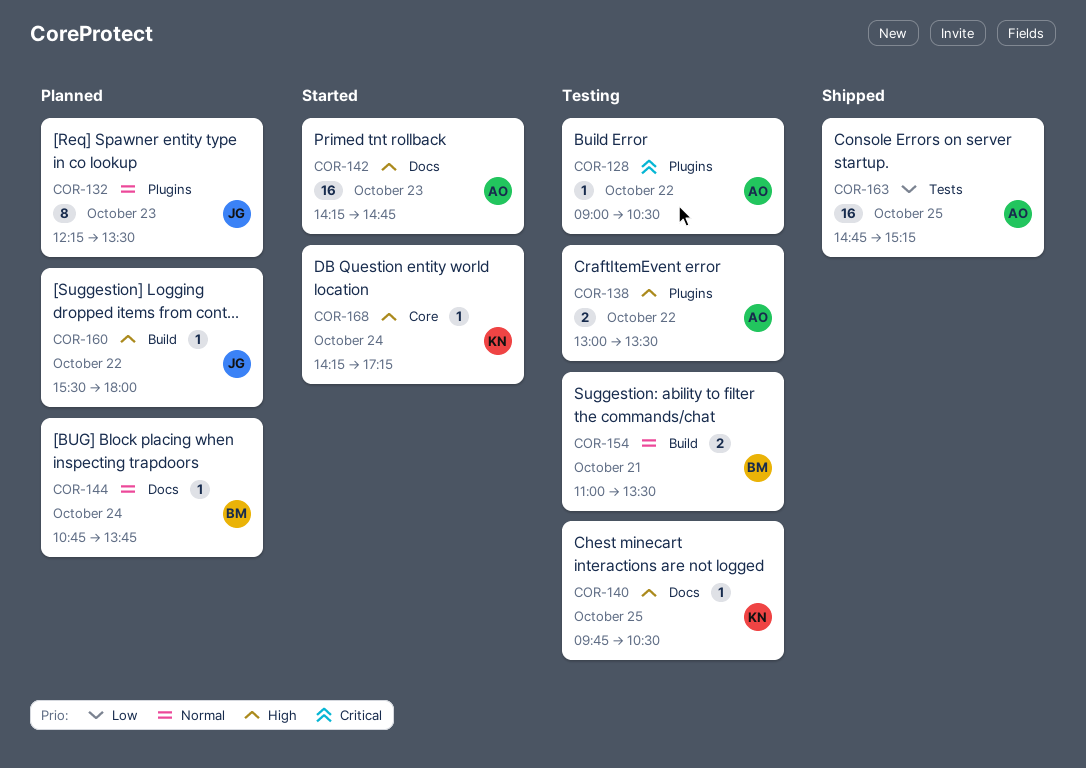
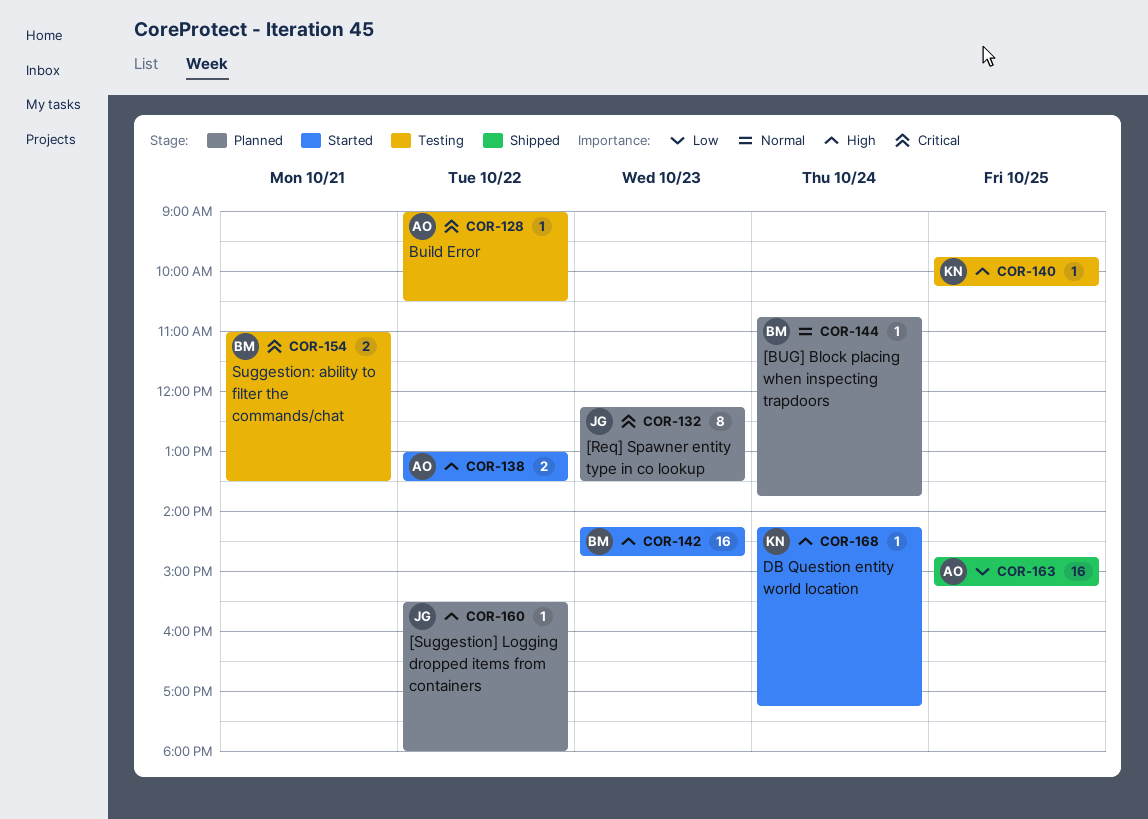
COR-132, priority: Normal -> Critical
COR-138, status: Testing -> Started
COR-140, ends: 10:30 -> 10:15
COR-142, owner: AO -> BM
COR-154, priority: Normal -> Critical

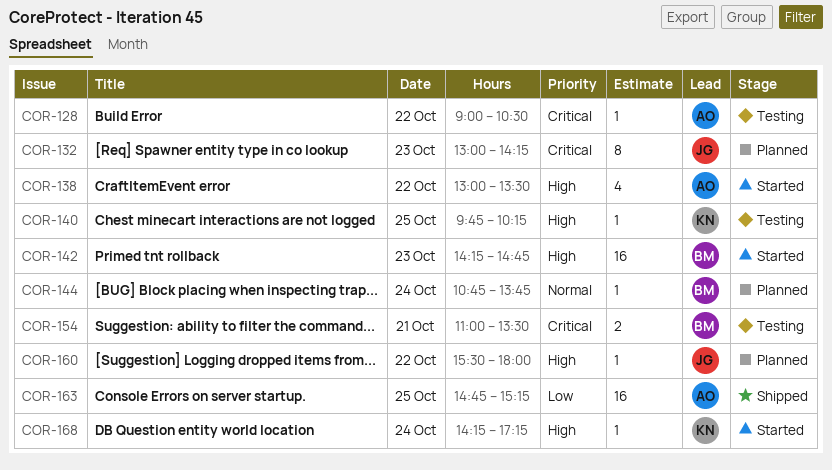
COR-132, begins: 12:15 -> 13:00
COR-132, ends: 13:30 -> 14:15
COR-138, estimate: 2 -> 4

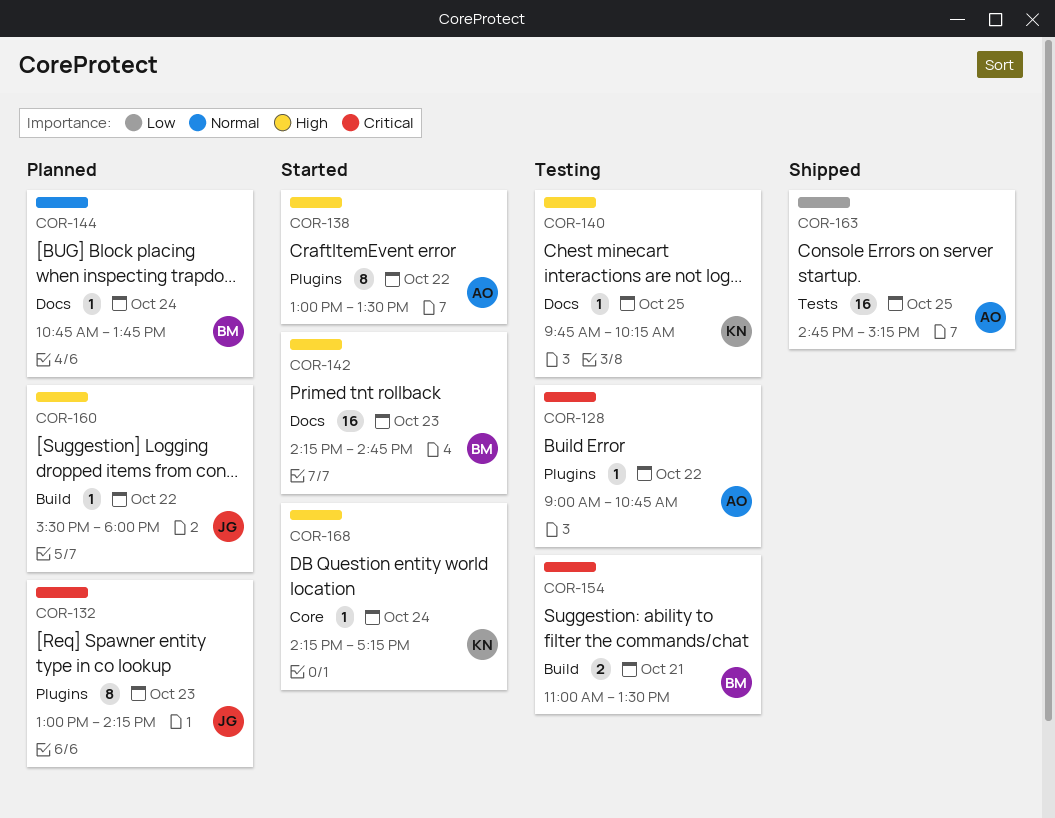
COR-128, ends: 10:30 -> 10:45
COR-138, estimate: 4 -> 8

